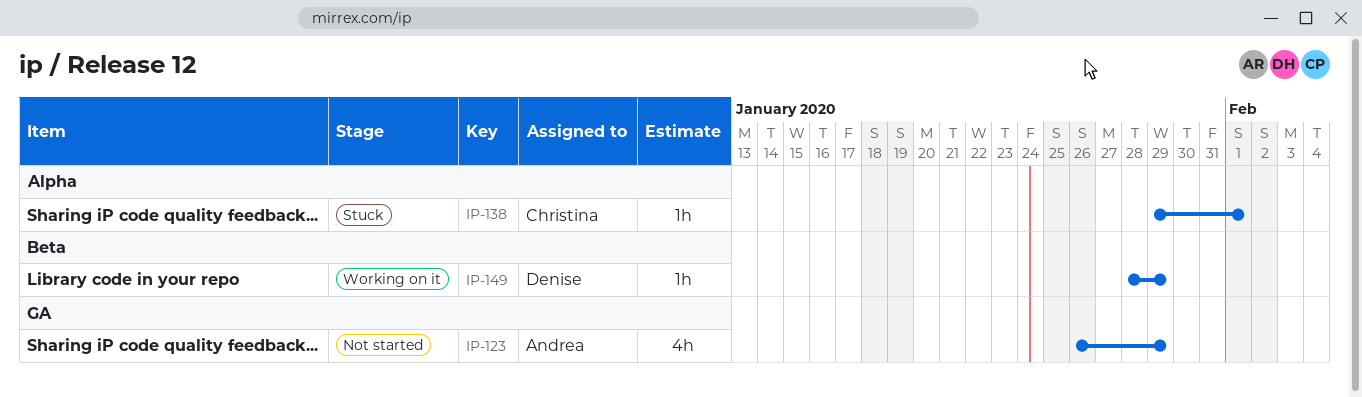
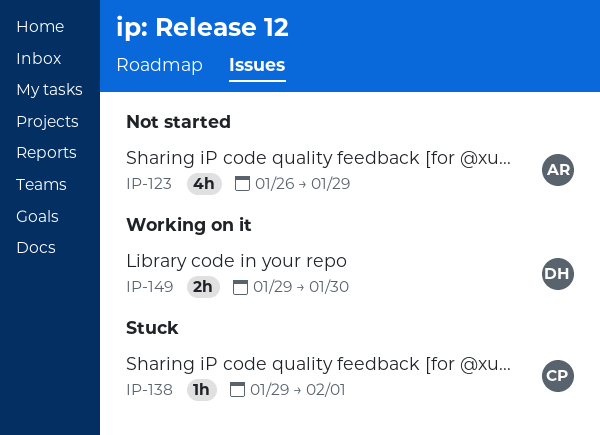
IP-149, estimate: 1h -> 2h
IP-149, start: Jan 28 -> Jan 29
IP-149, due: Jan 29 -> Jan 30

